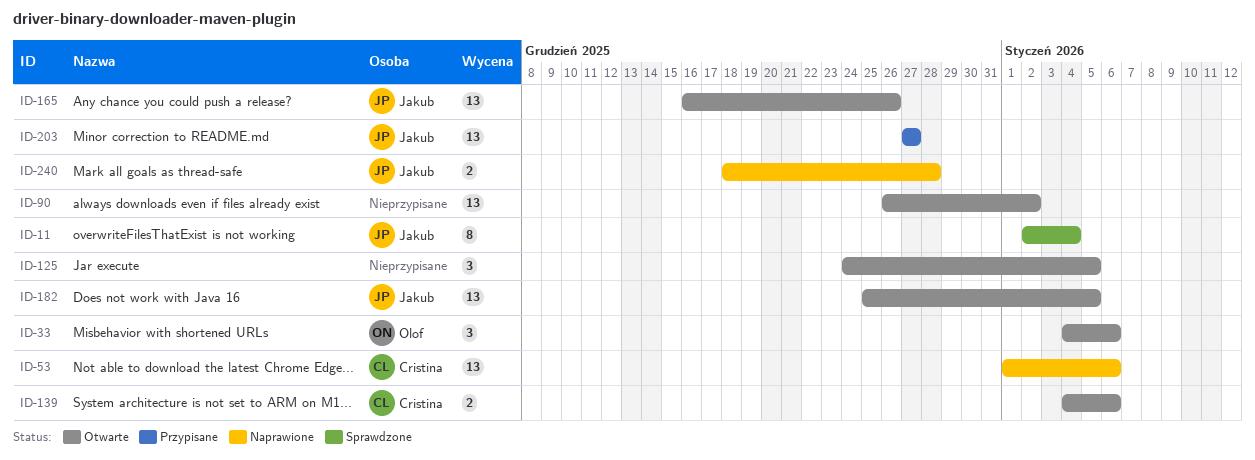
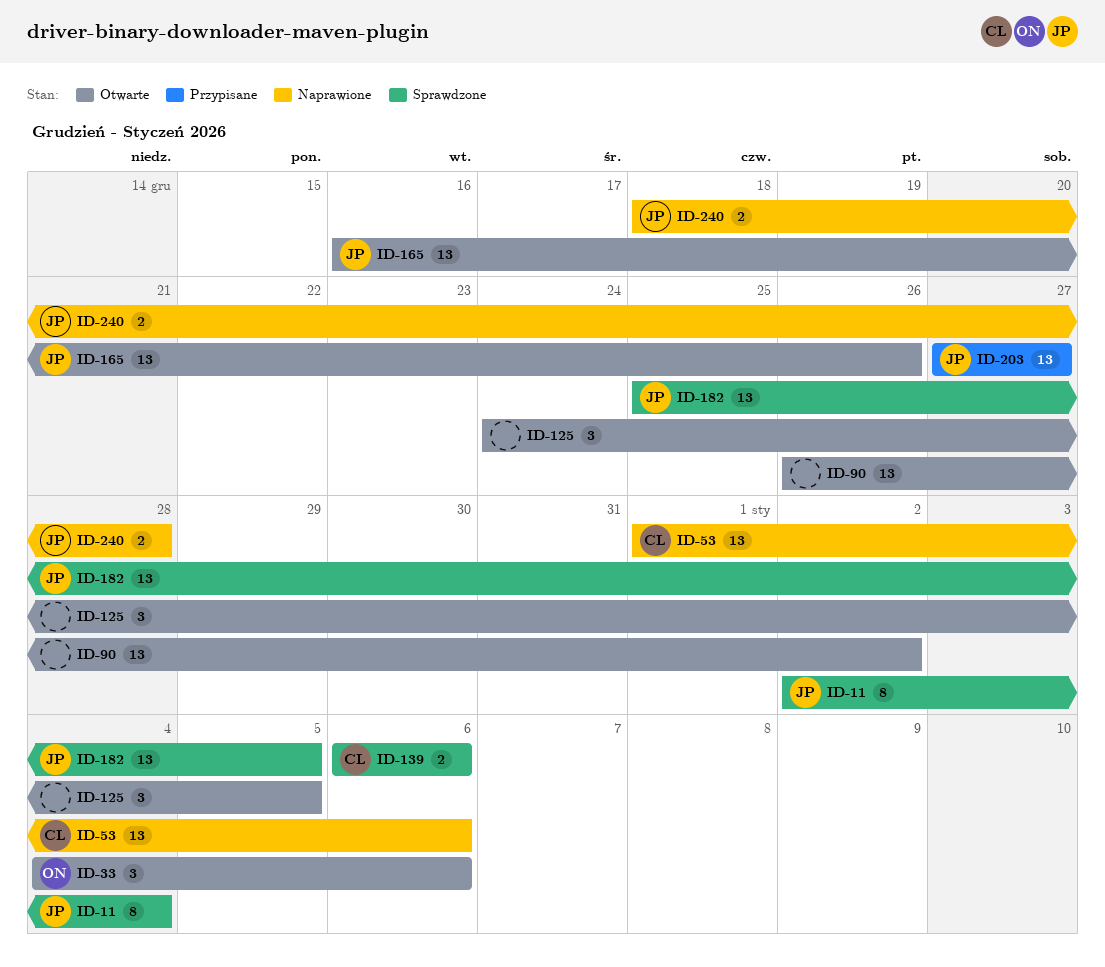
ID-139, status: Otwarte -> Sprawdzone
ID-139, start: Jan 4 -> Jan 6
ID-182, status: Otwarte -> Sprawdzone

